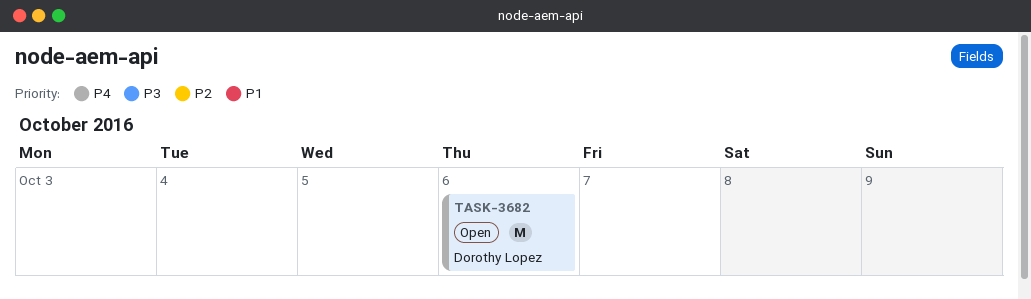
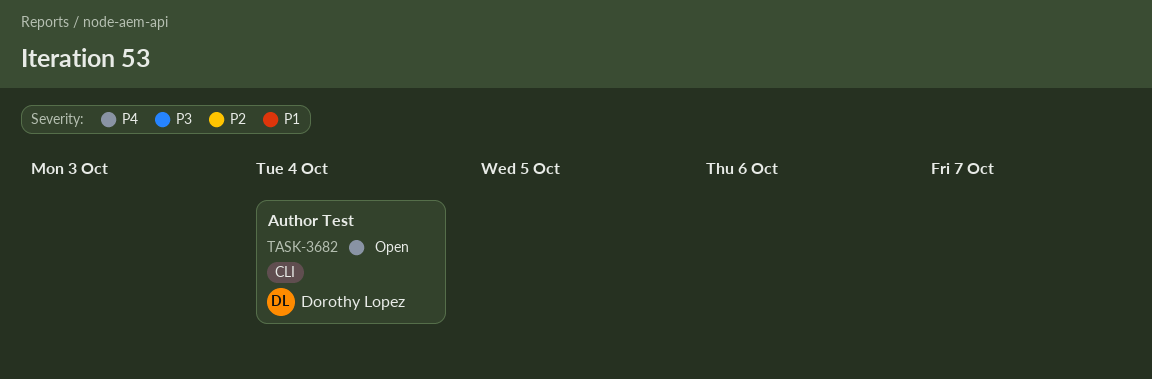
TASK-3682, due: Oct 6 -> Oct 4

